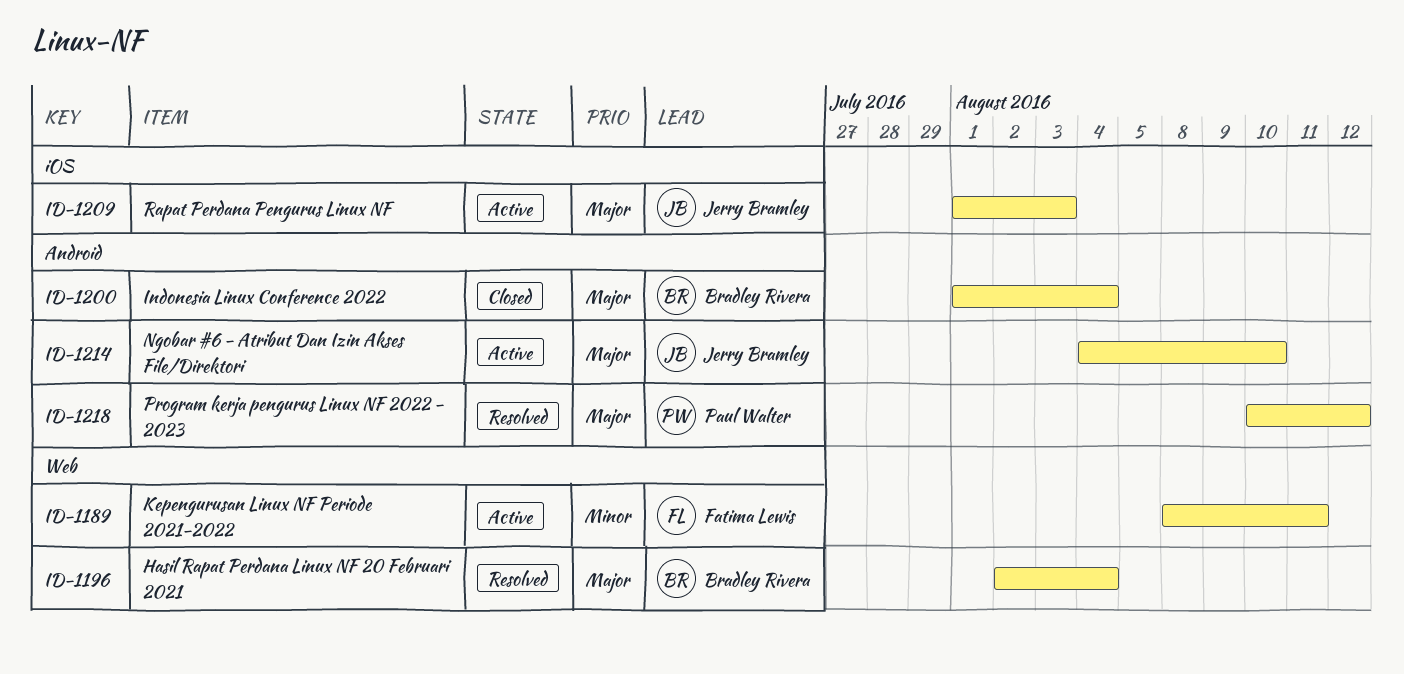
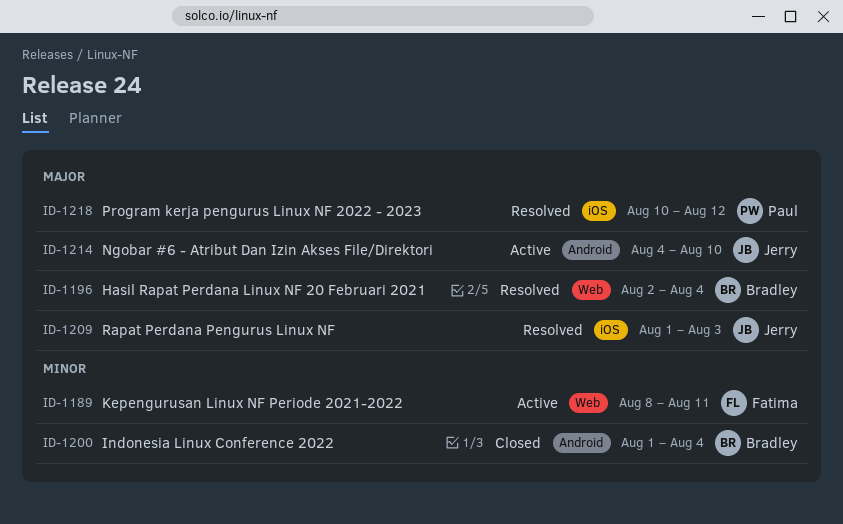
ID-1200, priority: Major -> Minor
ID-1209, status: Active -> Resolved
ID-1218, label: Android -> iOS

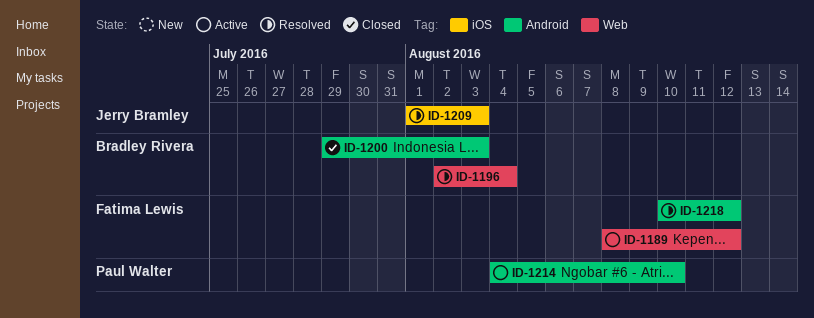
ID-1189, due: Aug 11 -> Aug 12
ID-1200, start: Aug 1 -> Jul 29
ID-1200, due: Aug 4 -> Aug 3
ID-1214, owner: Jerry Bramley -> Paul Walter
ID-1218, owner: Paul Walter -> Fatima Lewis
ID-1218, label: iOS -> Android

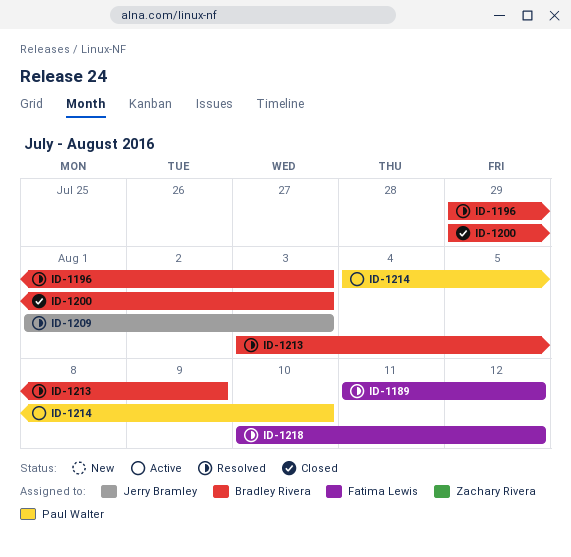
ID-1189, status: Active -> Resolved
ID-1189, start: Aug 8 -> Aug 11
ID-1196, start: Aug 2 -> Jul 29
ID-1196, due: Aug 4 -> Aug 3
ID-1213: none -> present

